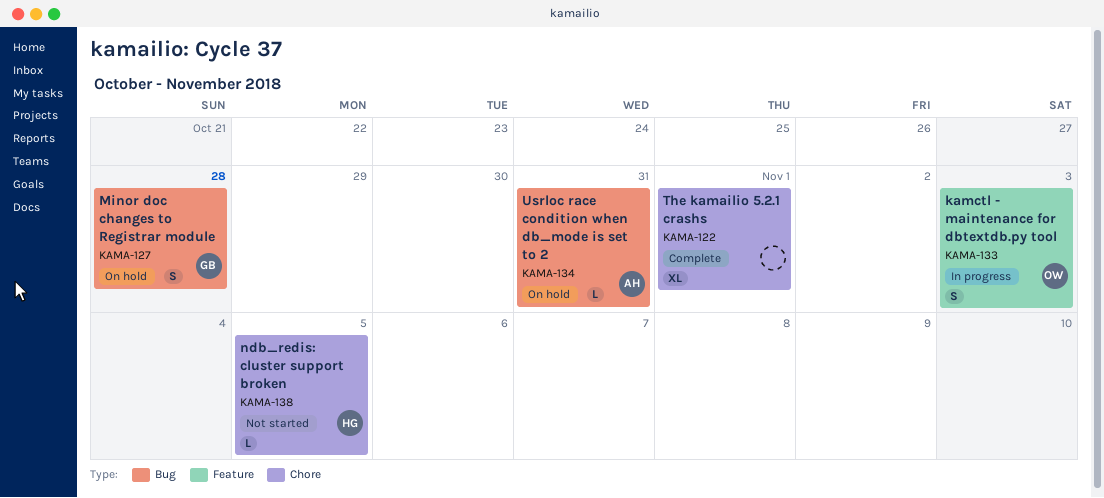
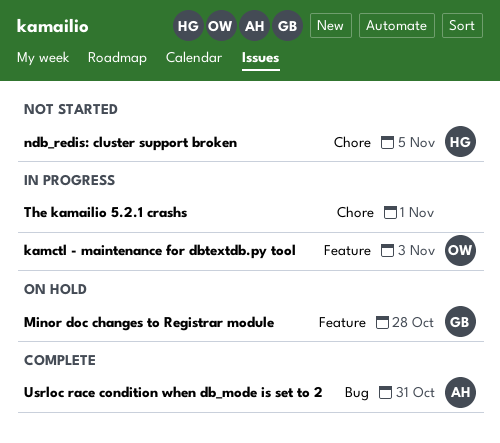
Minor doc changes to Registrar module, label: Bug -> Feature
The kamailio 5.2.1 crashs, status: Complete -> In progress
Usrloc race condition when db_mode is set to 2, status: On hold -> Complete

